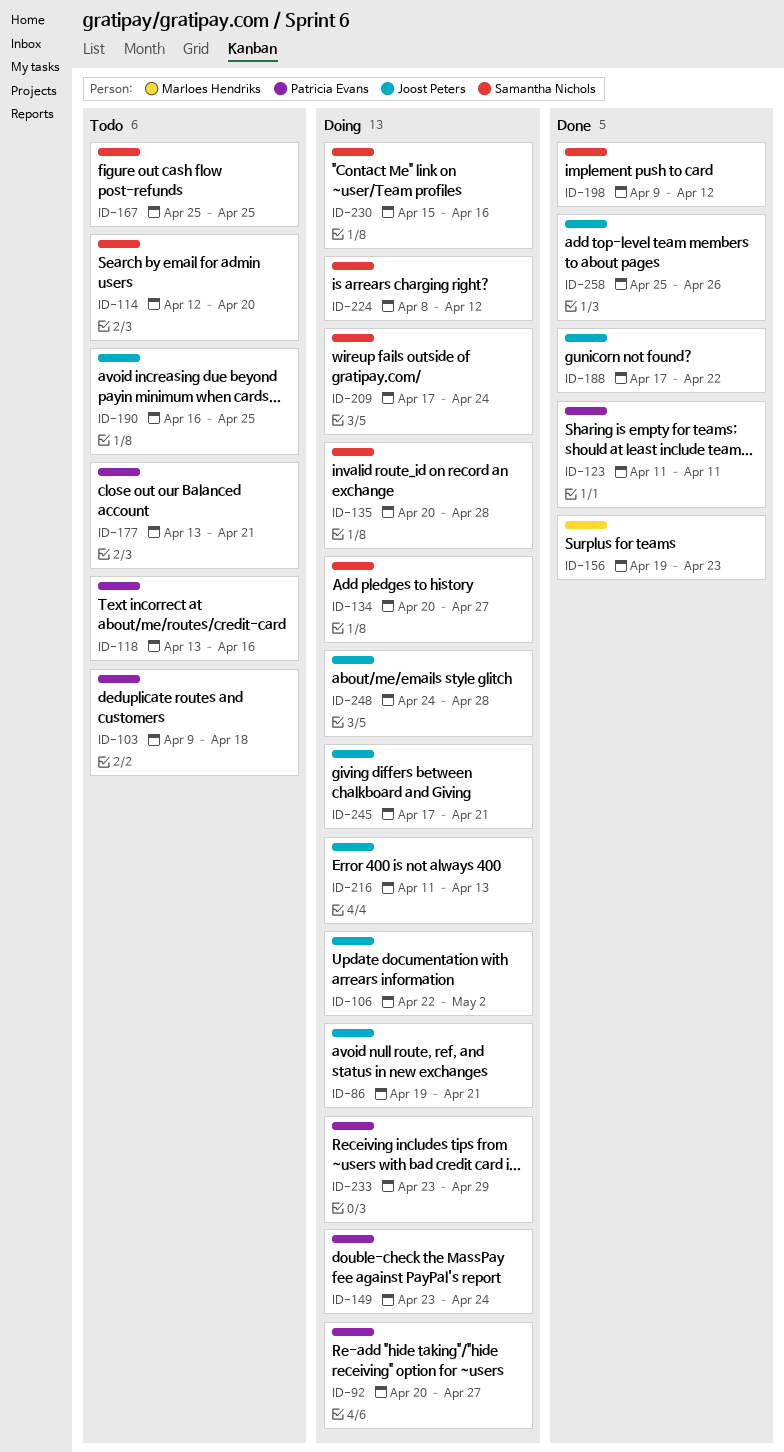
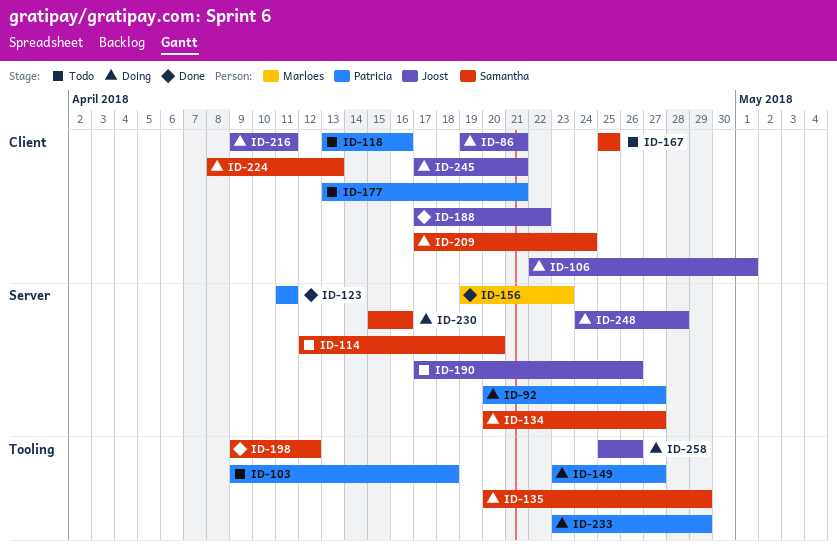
ID-106, due: May 2 -> May 1
ID-135, due: Apr 28 -> Apr 29
ID-149, due: Apr 24 -> Apr 27
ID-190, start: Apr 16 -> Apr 17
ID-190, due: Apr 25 -> Apr 26
ID-216, start: Apr 11 -> Apr 9
ID-216, due: Apr 13 -> Apr 11
ID-224, due: Apr 12 -> Apr 13
ID-258, status: Done -> Doing

